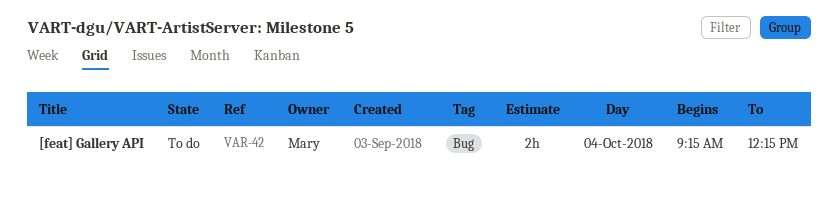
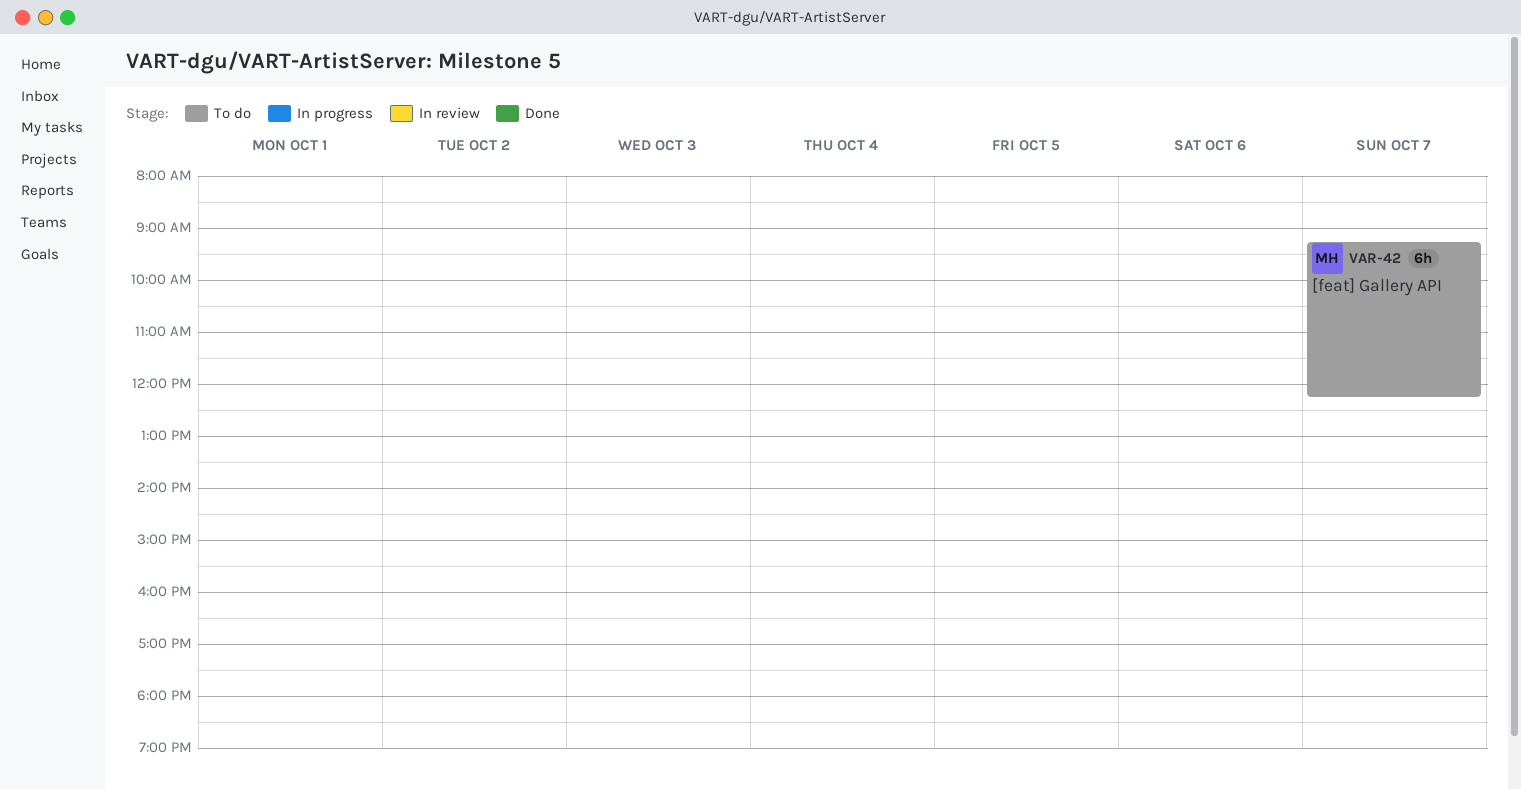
VAR-42, estimate: 2h -> 6h
VAR-42, day: Oct 4 -> Oct 7

